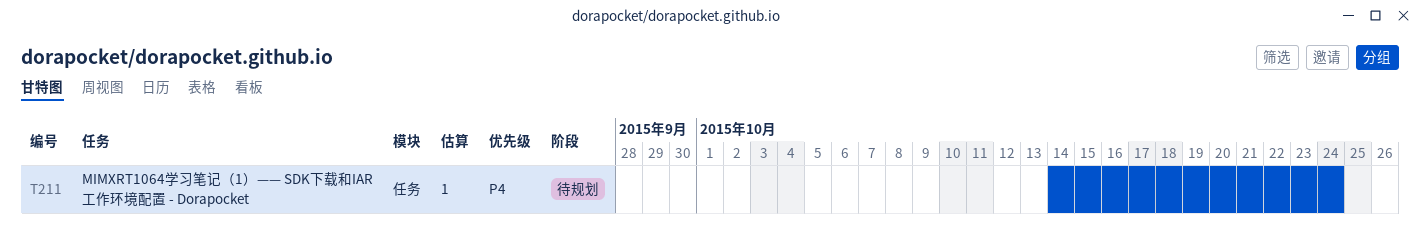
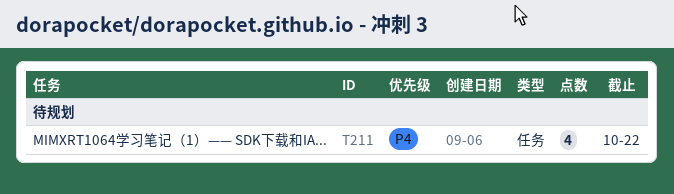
T211, estimate: 1 -> 4
T211, due: Oct 24 -> Oct 22

